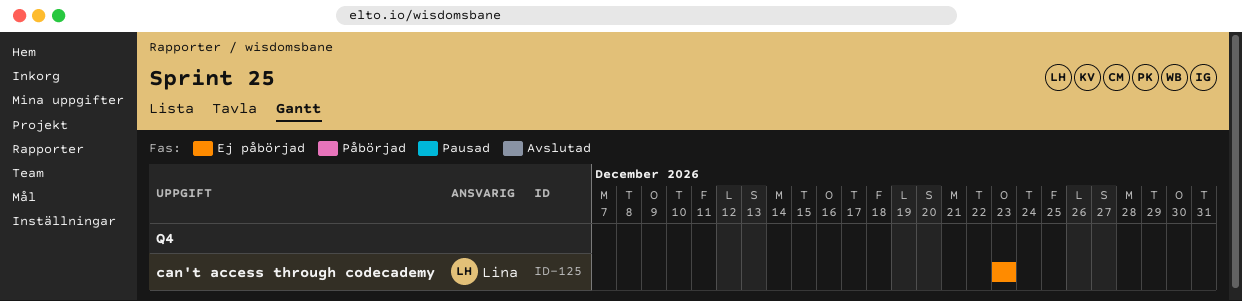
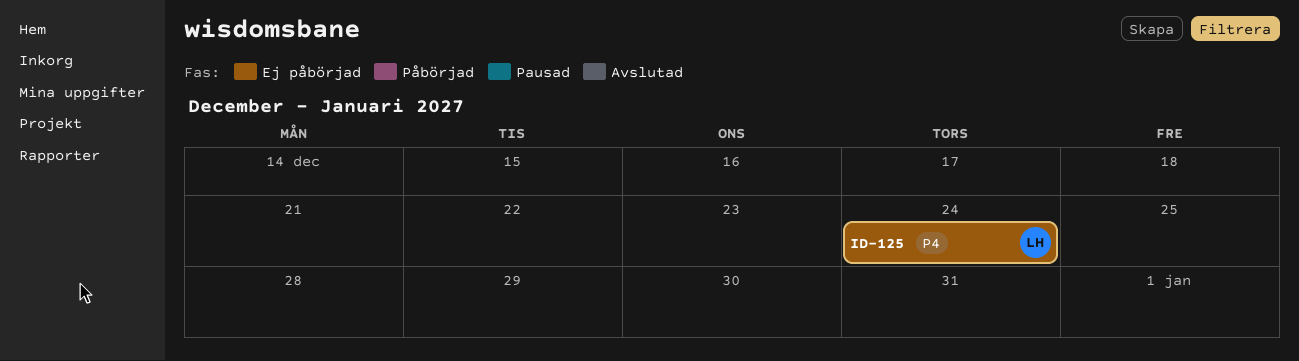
ID-125, due: Dec 23 -> Dec 24

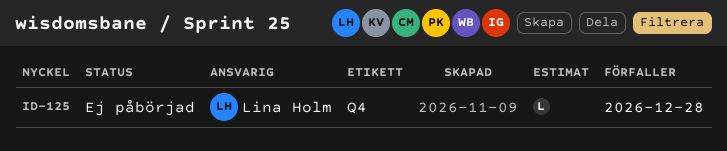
ID-125, due: Dec 24 -> Dec 28

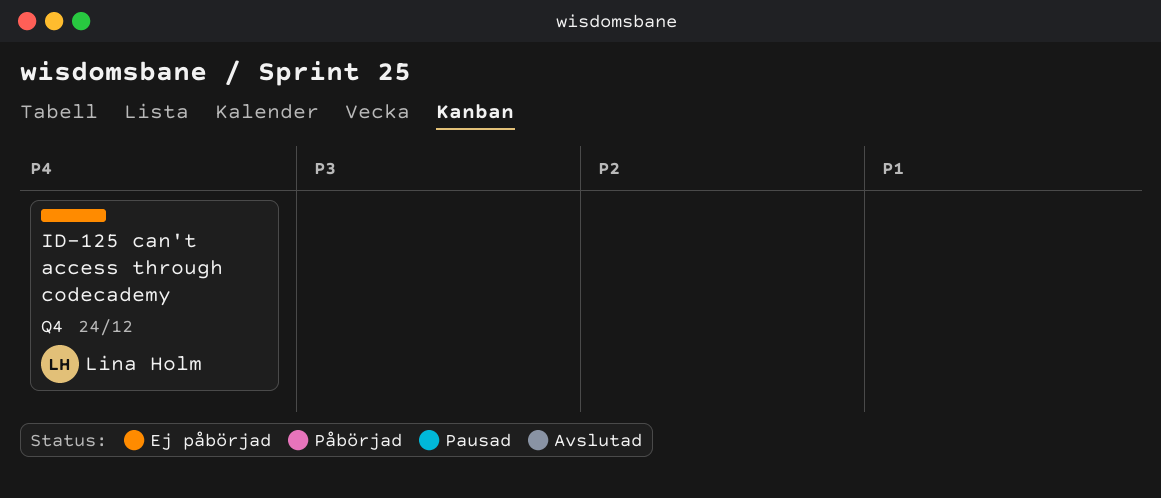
ID-125, due: Dec 28 -> Dec 24

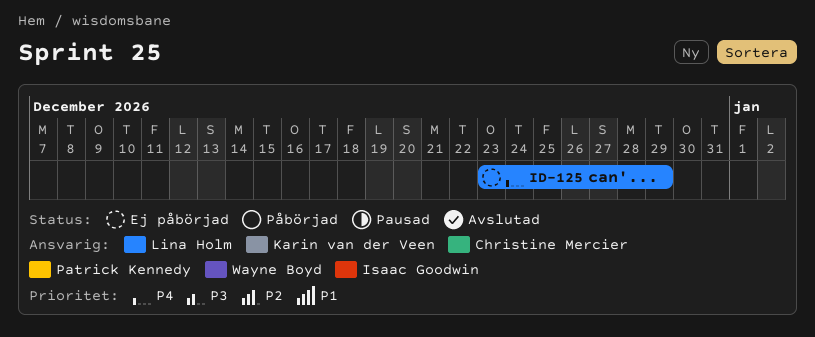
ID-125, due: Dec 24 -> Dec 29

